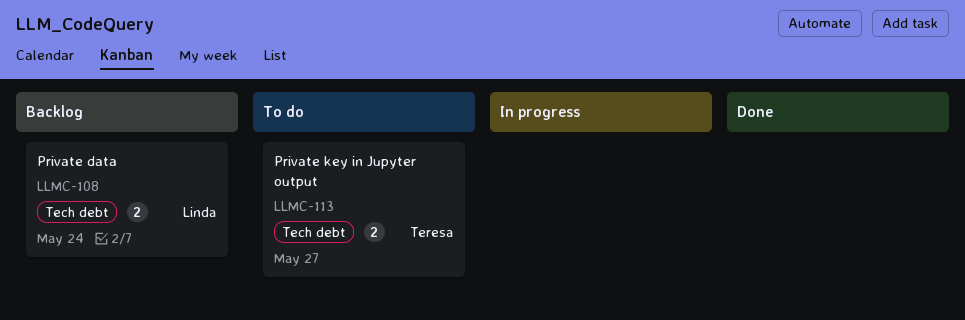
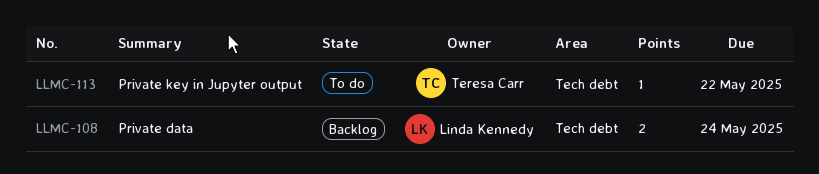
LLMC-113, estimate: 2 -> 1
LLMC-113, due: May 27 -> May 22

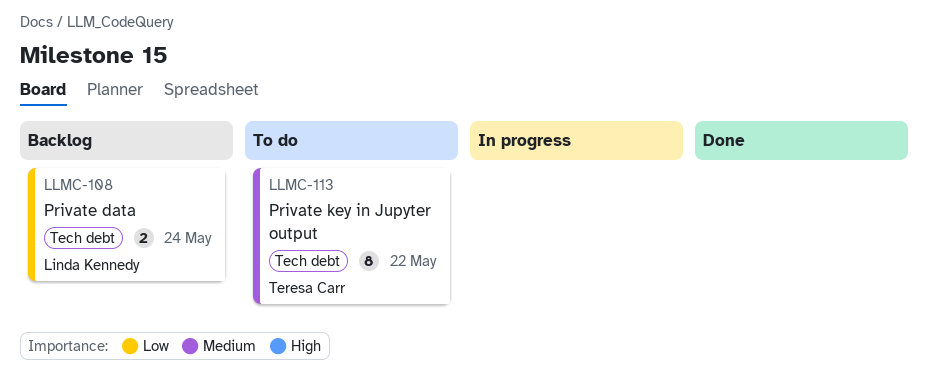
LLMC-113, estimate: 1 -> 8

